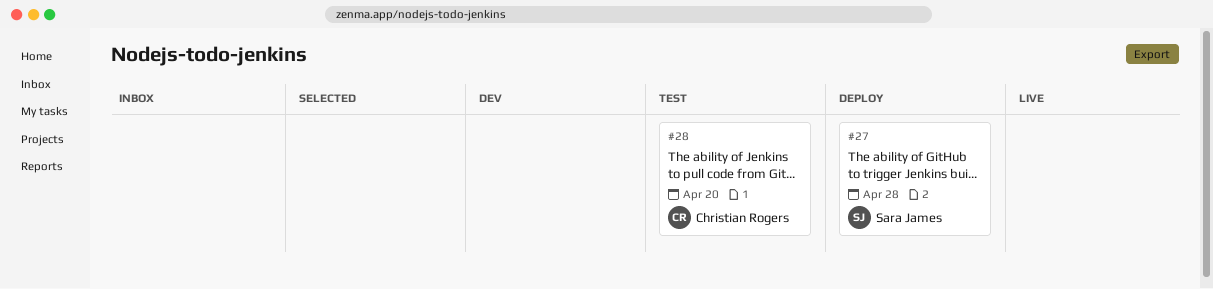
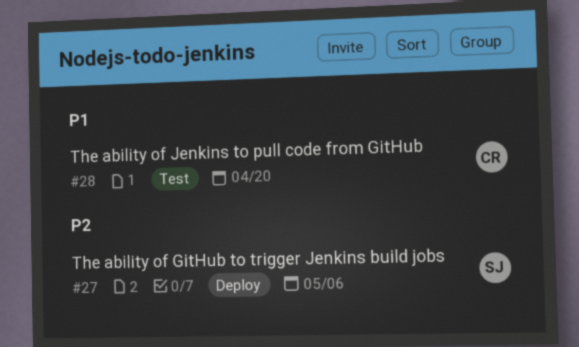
#27, due: Apr 28 -> May 6

